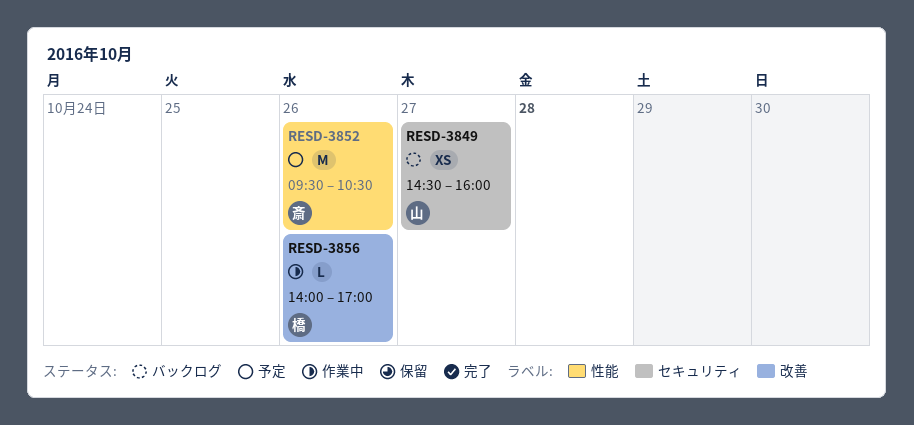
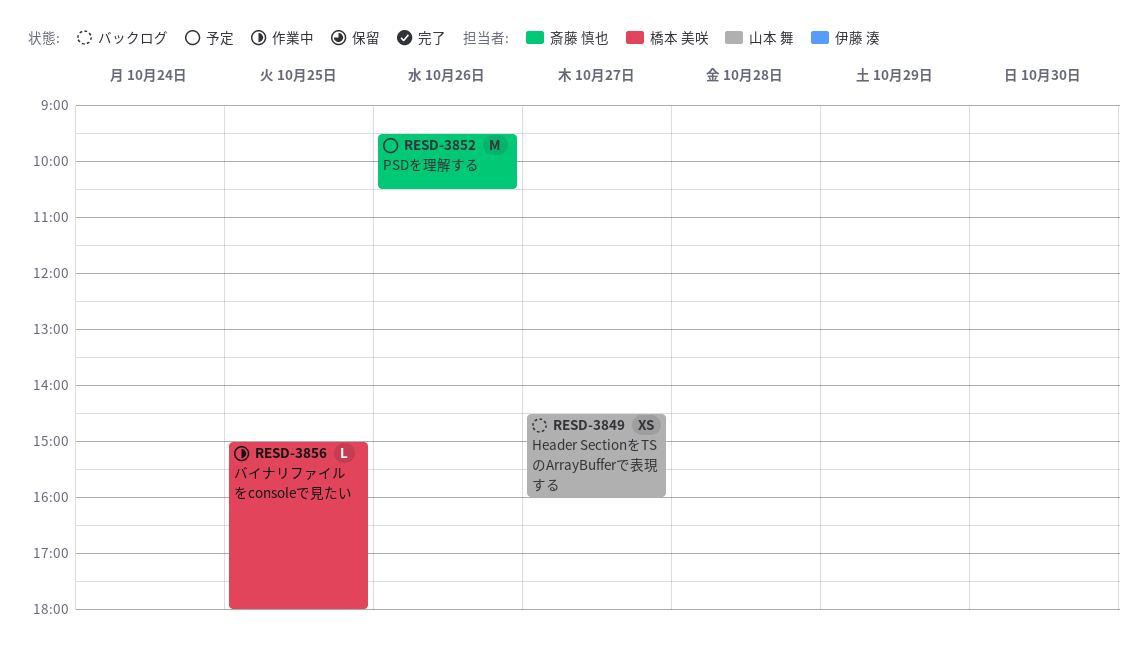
RESD-3856, day: Oct 26 -> Oct 25
RESD-3856, begins: 14:00 -> 15:00
RESD-3856, ends: 17:00 -> 18:00

